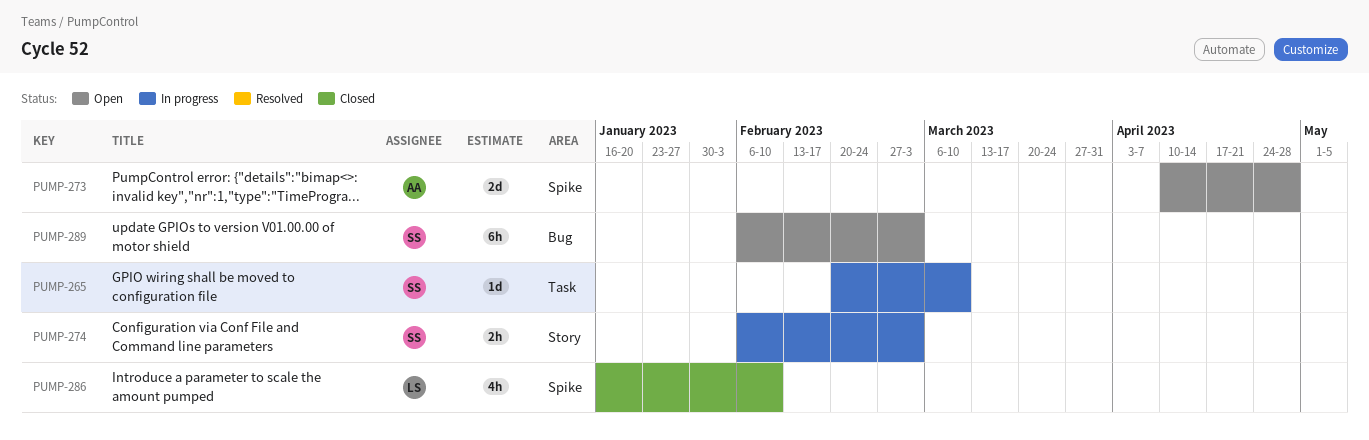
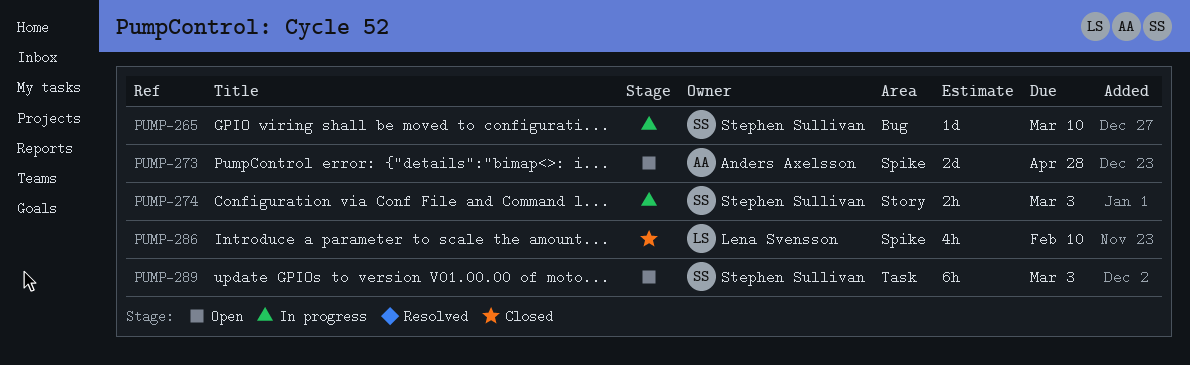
PUMP-265, label: Task -> Bug
PUMP-289, label: Bug -> Task

